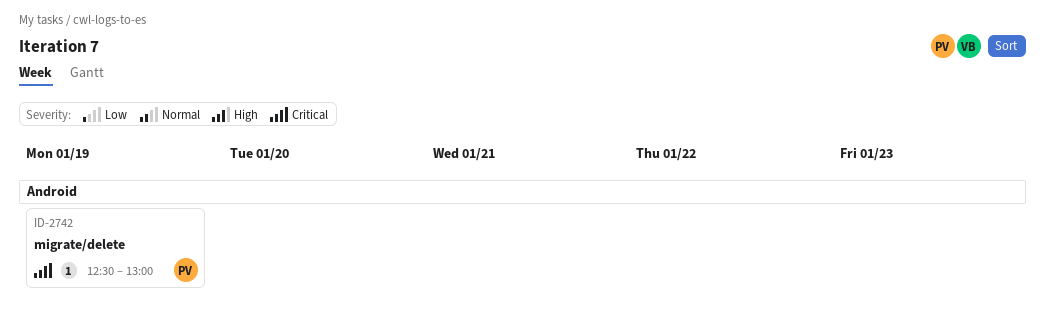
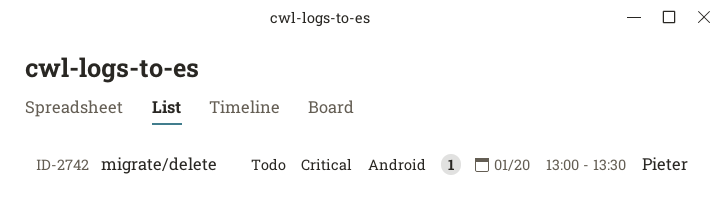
ID-2742, day: Jan 19 -> Jan 20
ID-2742, begins: 12:30 -> 13:00
ID-2742, ends: 13:00 -> 13:30

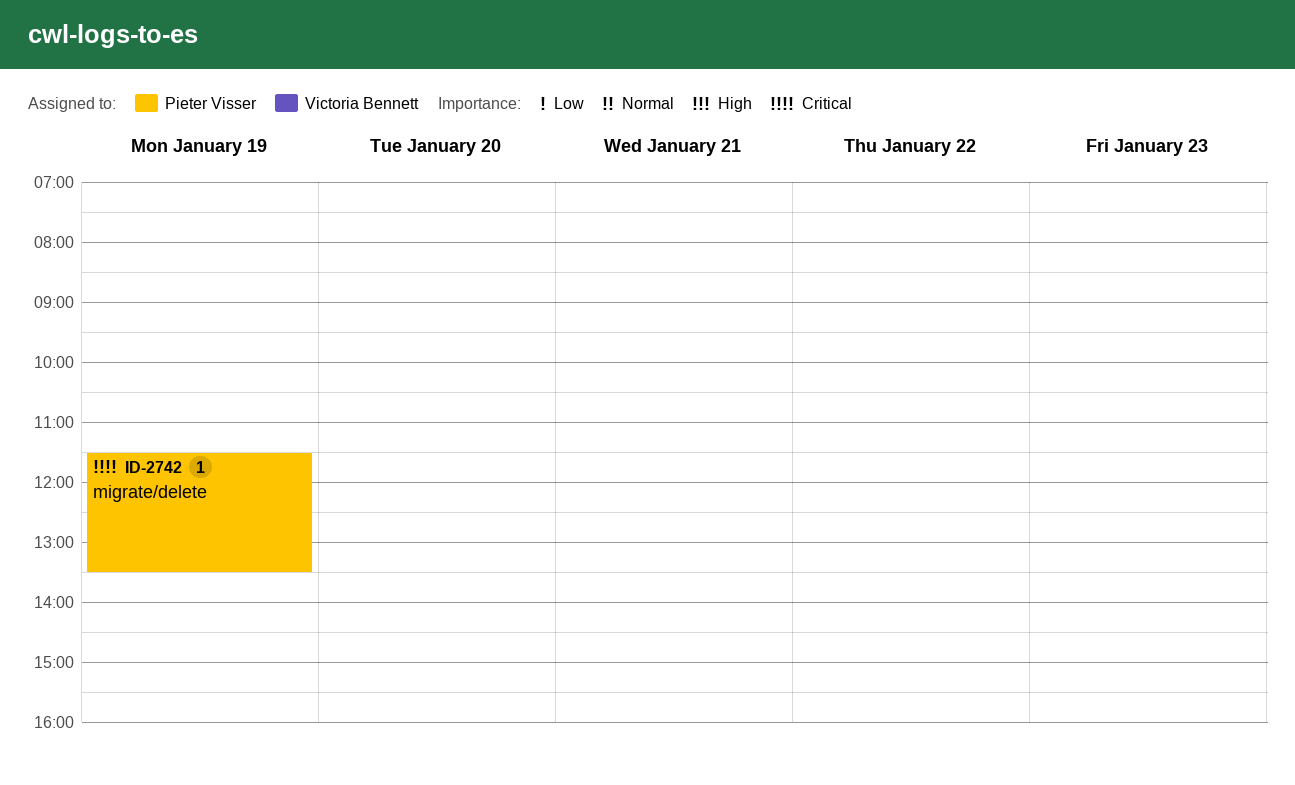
ID-2742, day: Jan 20 -> Jan 19
ID-2742, begins: 13:00 -> 11:30

